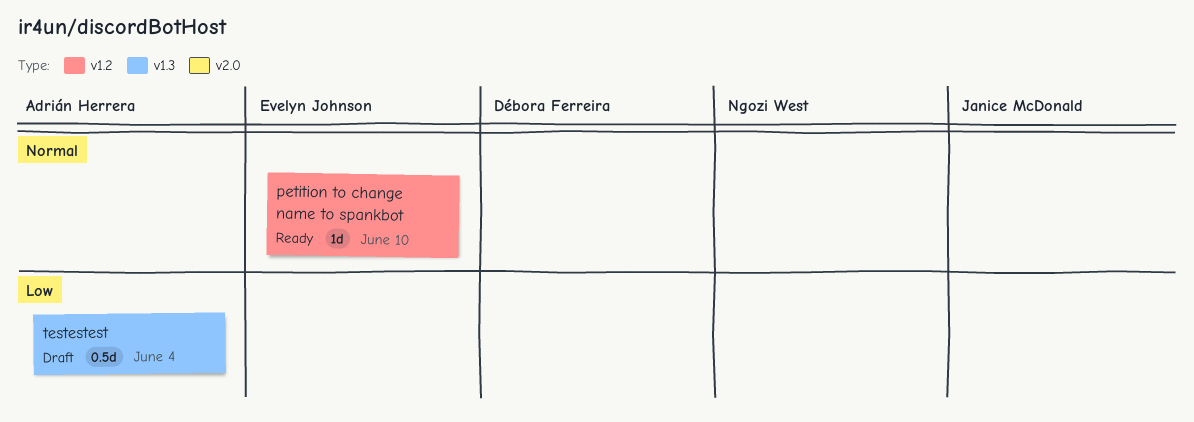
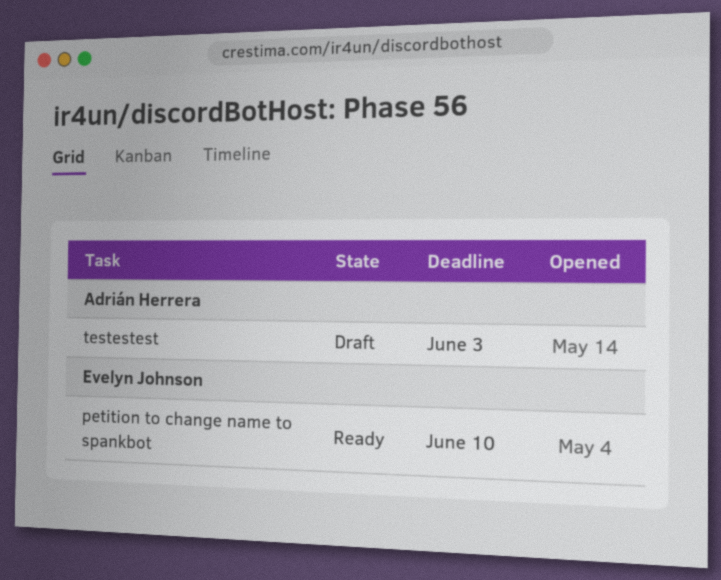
testestest, due: Jun 4 -> Jun 3

